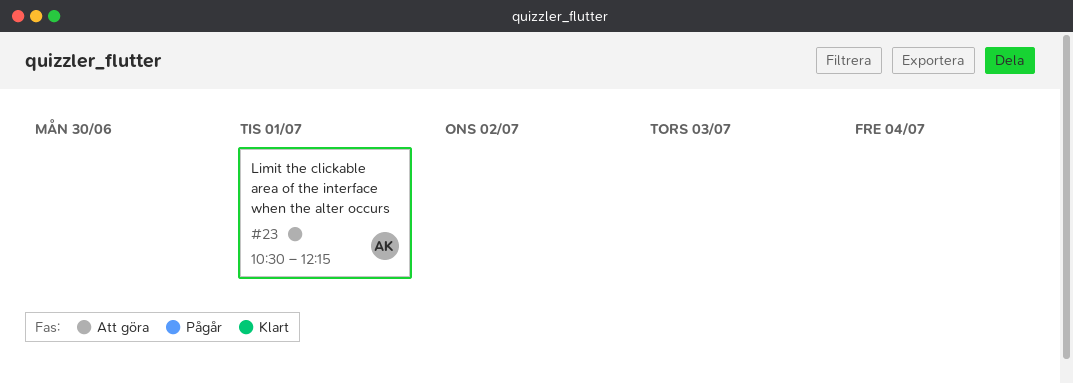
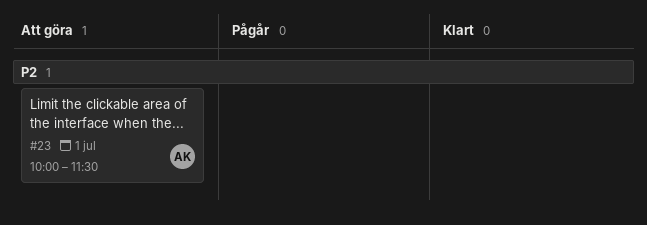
#23, begins: 10:30 -> 10:00
#23, ends: 12:15 -> 11:30

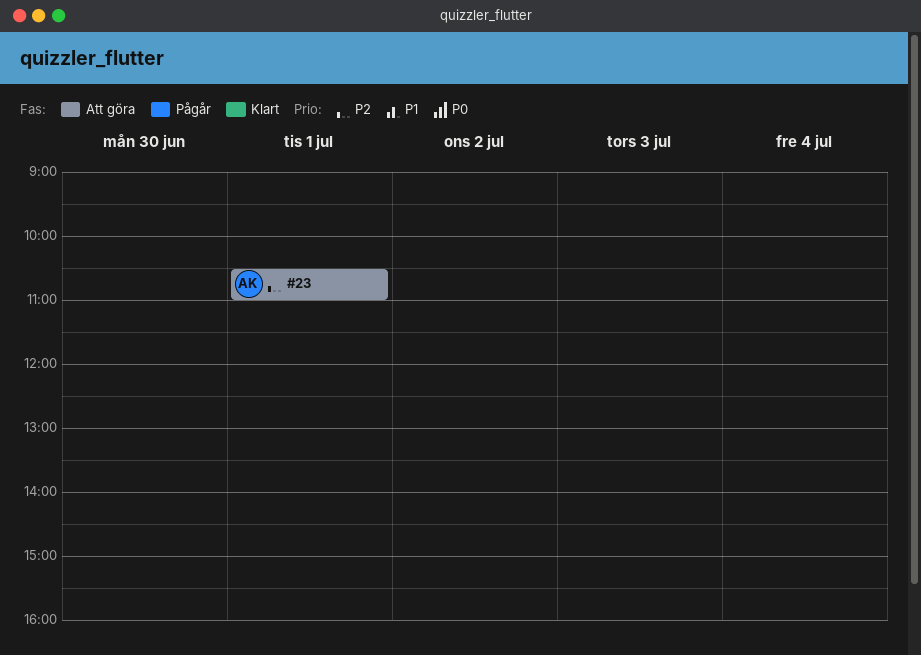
#23, begins: 10:00 -> 10:30
#23, ends: 11:30 -> 11:00

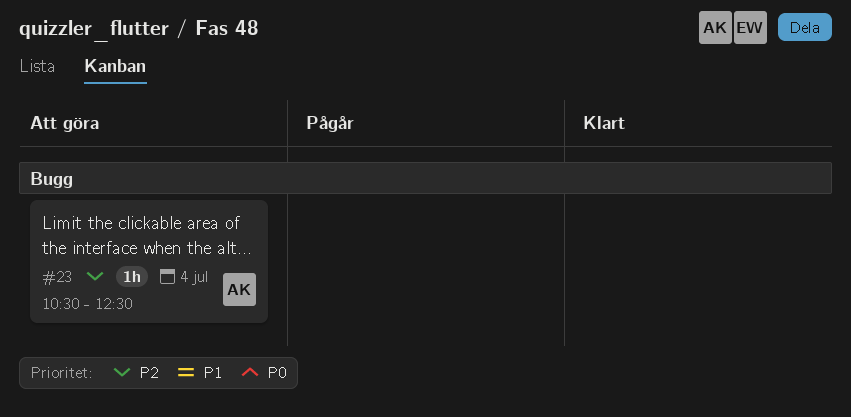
#23, day: Jul 1 -> Jul 4
#23, ends: 11:00 -> 12:30

